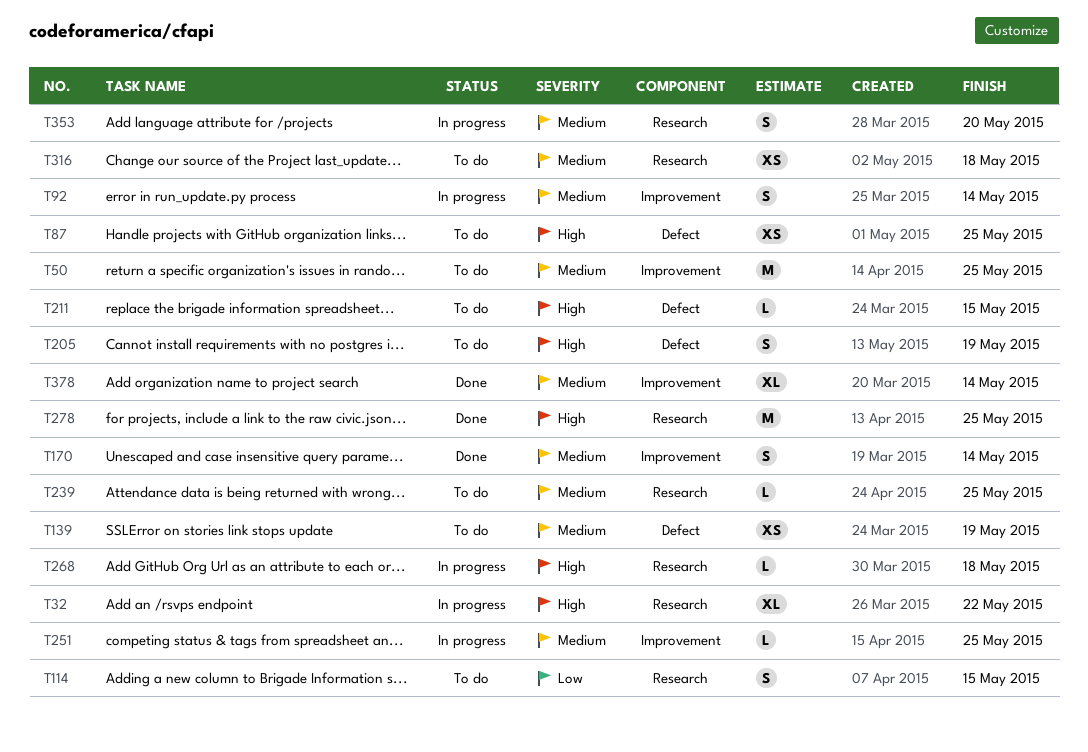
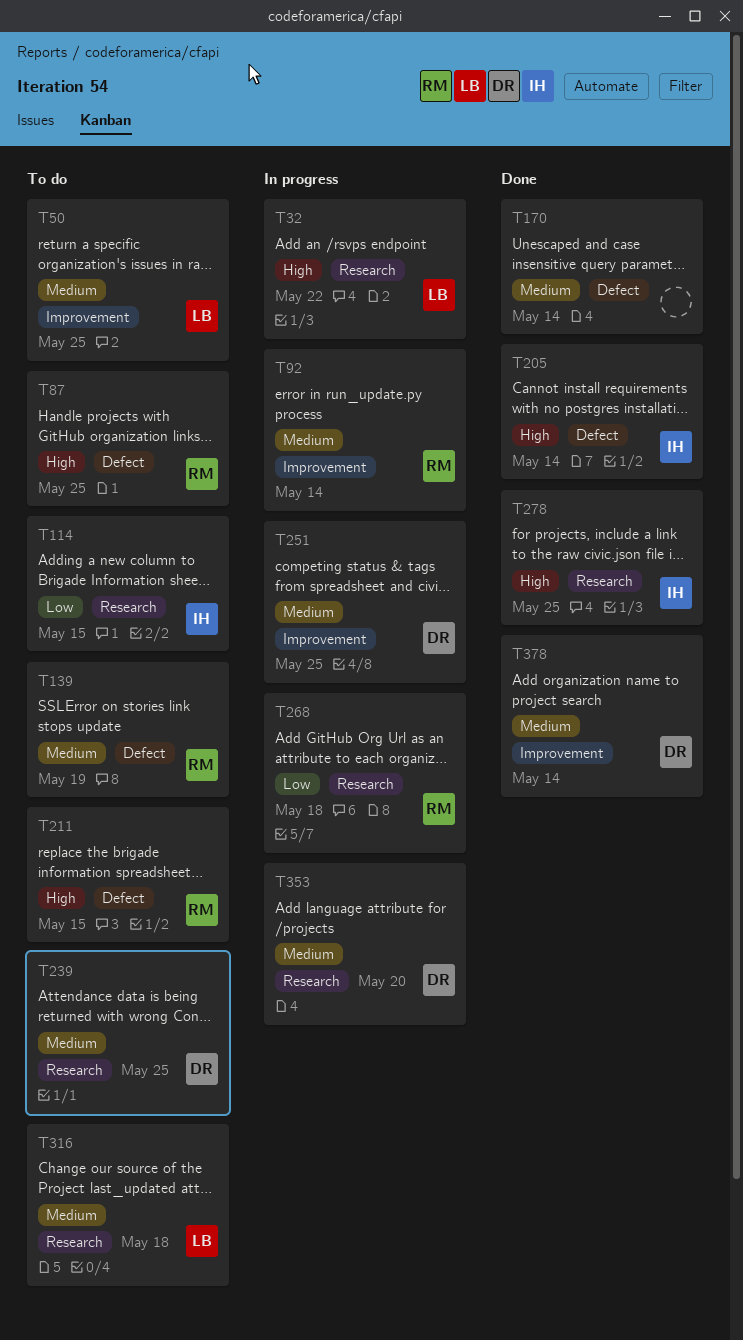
T170, label: Improvement -> Defect
T205, status: To do -> Done
T205, due: May 19 -> May 14
T268, priority: High -> Low

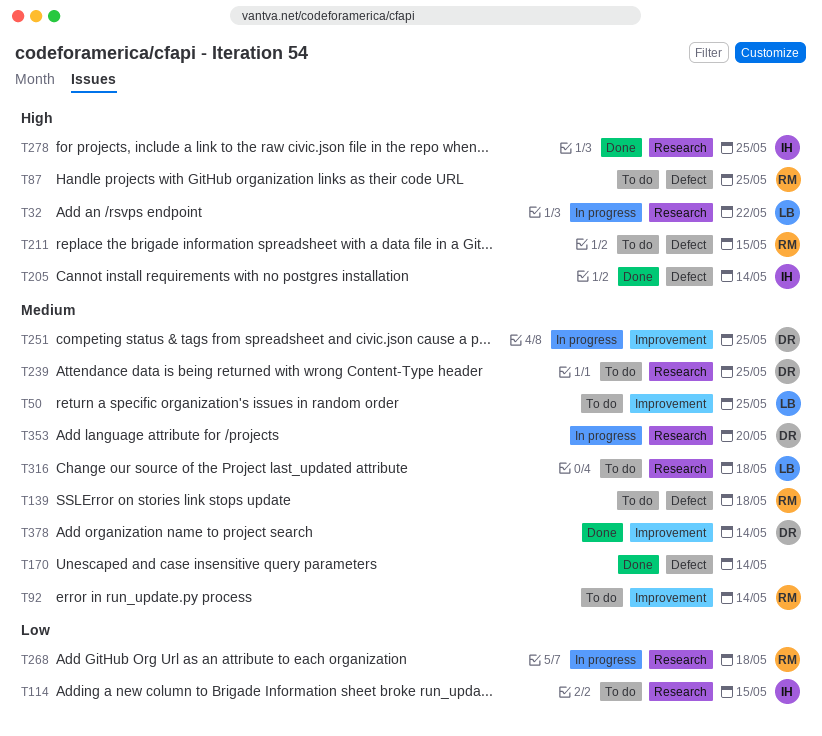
T92, status: In progress -> To do
T139, due: May 19 -> May 18

